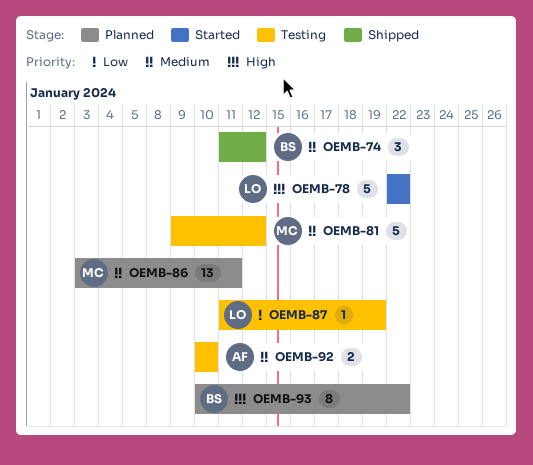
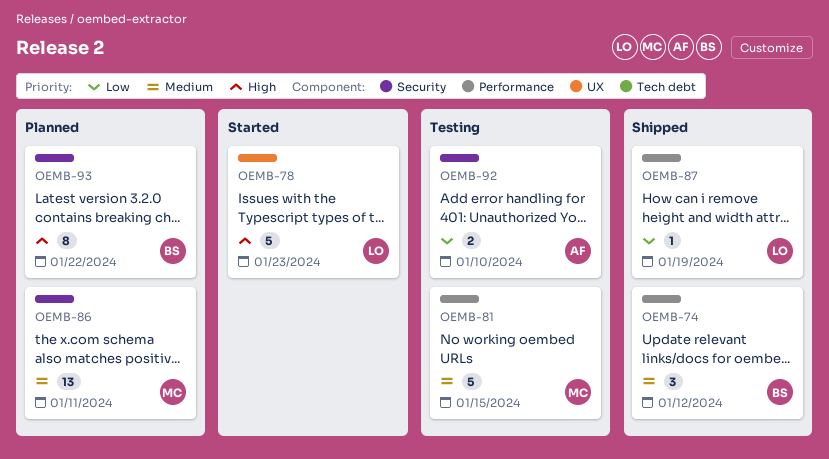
OEMB-78, due: Jan 22 -> Jan 23
OEMB-81, due: Jan 12 -> Jan 15
OEMB-87, status: Testing -> Shipped
OEMB-92, priority: Medium -> Low

